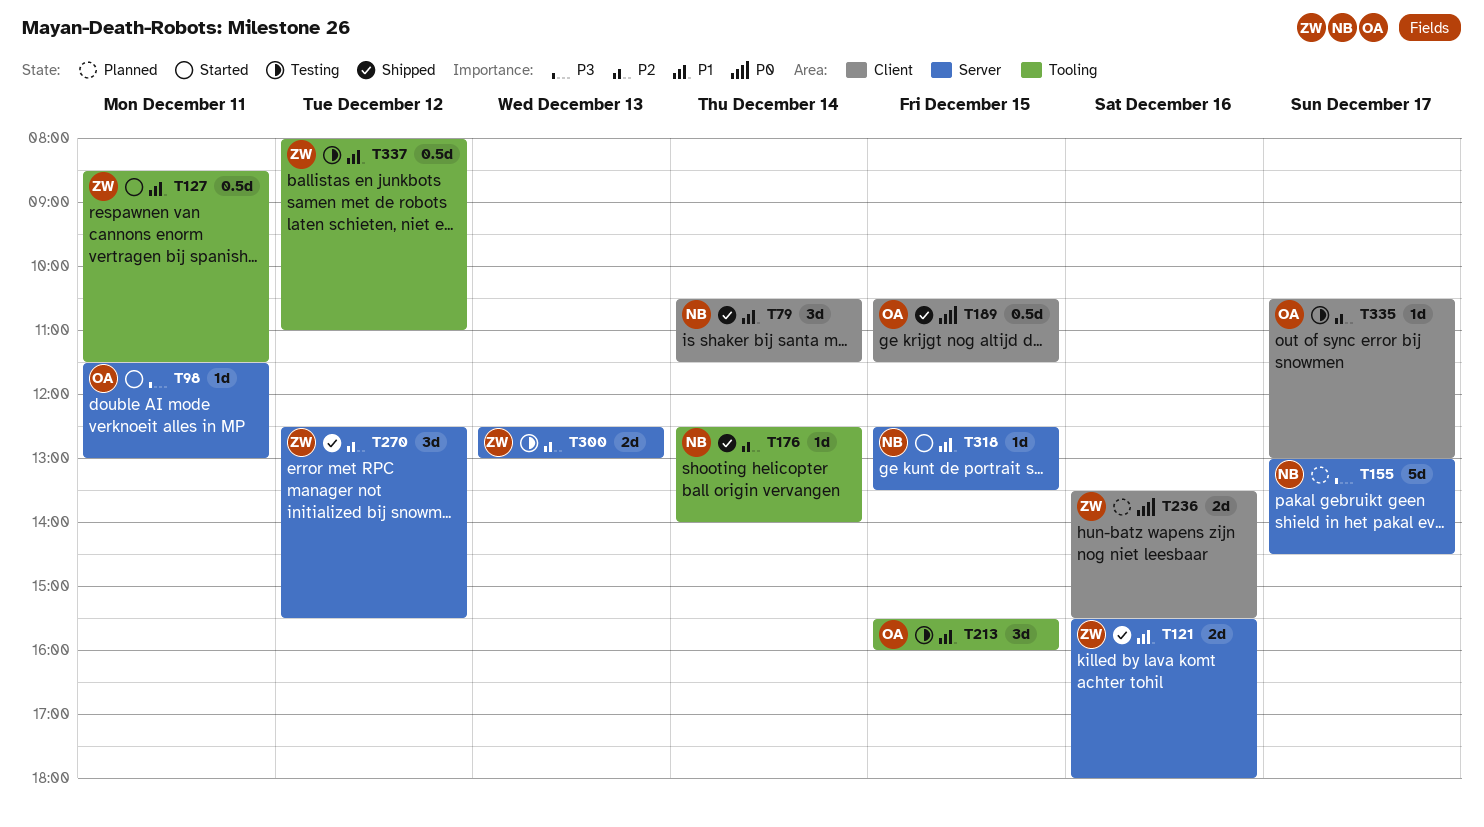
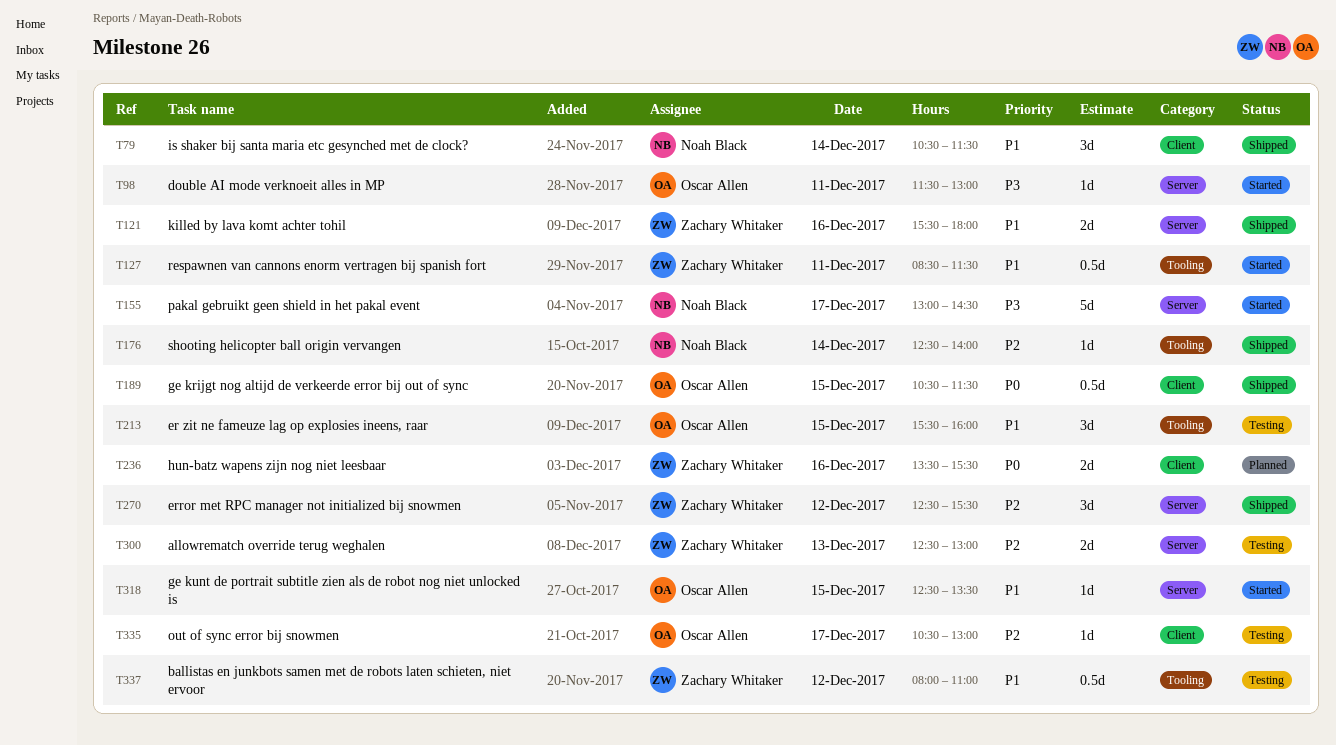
T155, status: Planned -> Started
T318, owner: Noah Black -> Oscar Allen

